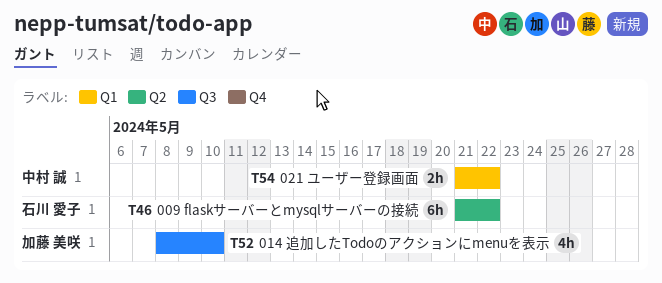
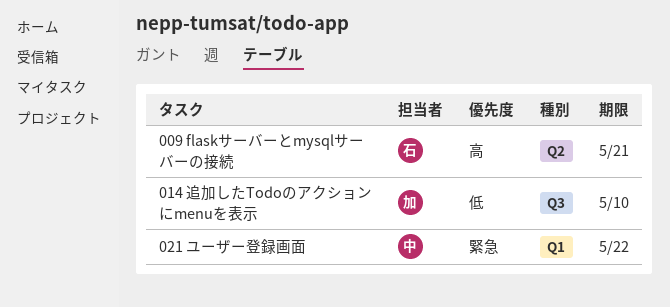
009 flaskサーバーとmysqlサーバーの接続, due: May 22 -> May 21

